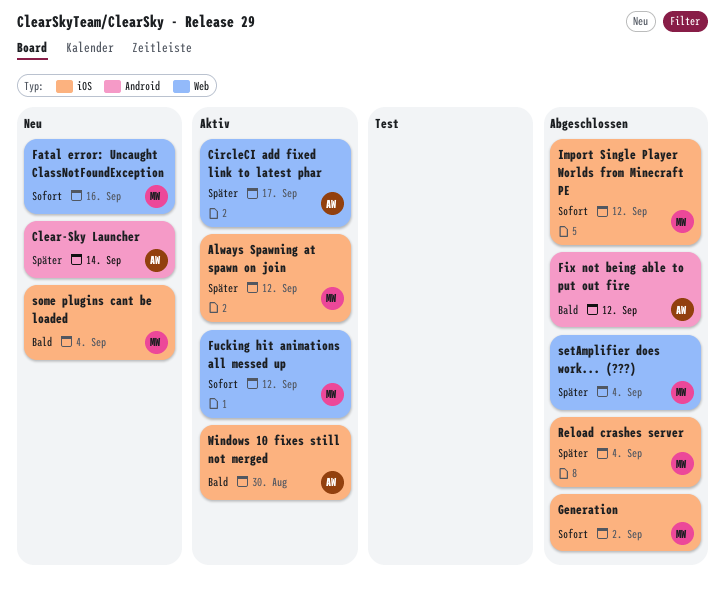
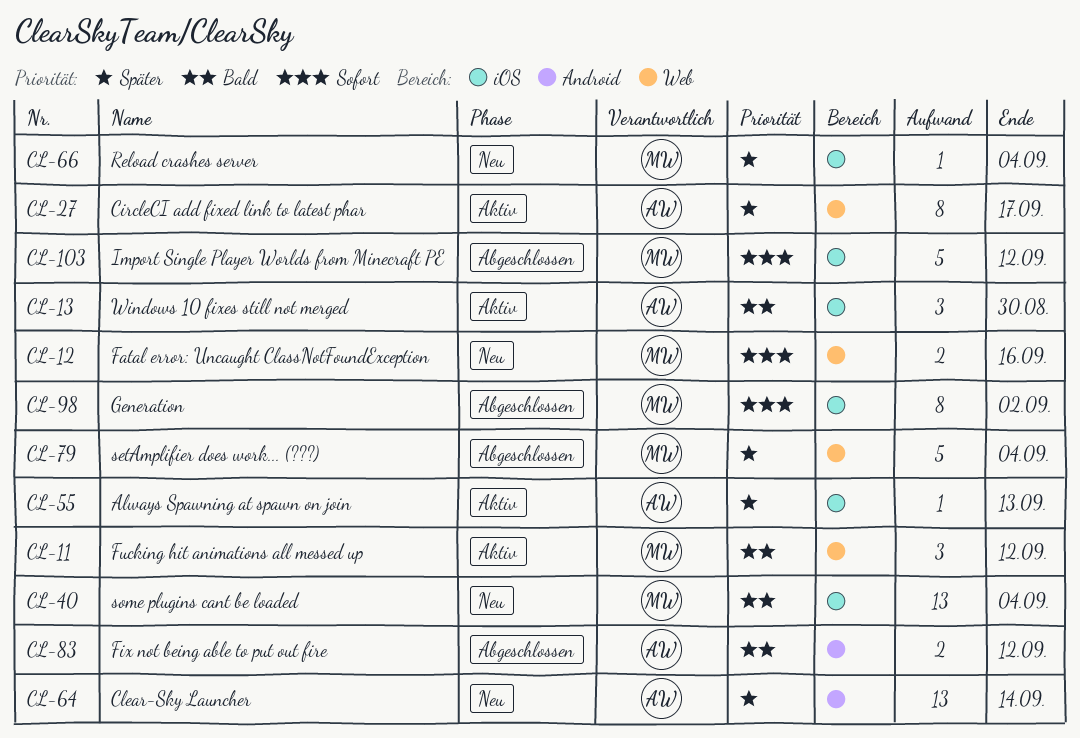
Always Spawning at spawn on join, owner: MW -> AW
Always Spawning at spawn on join, due: Sep 12 -> Sep 13
Fucking hit animations all messed up, priority: Sofort -> Bald
Reload crashes server, status: Abgeschlossen -> Neu

